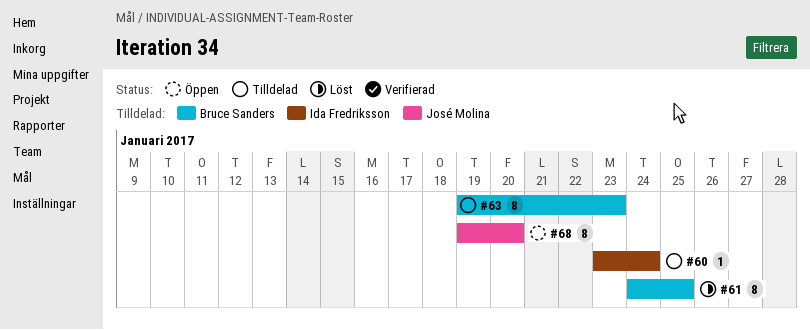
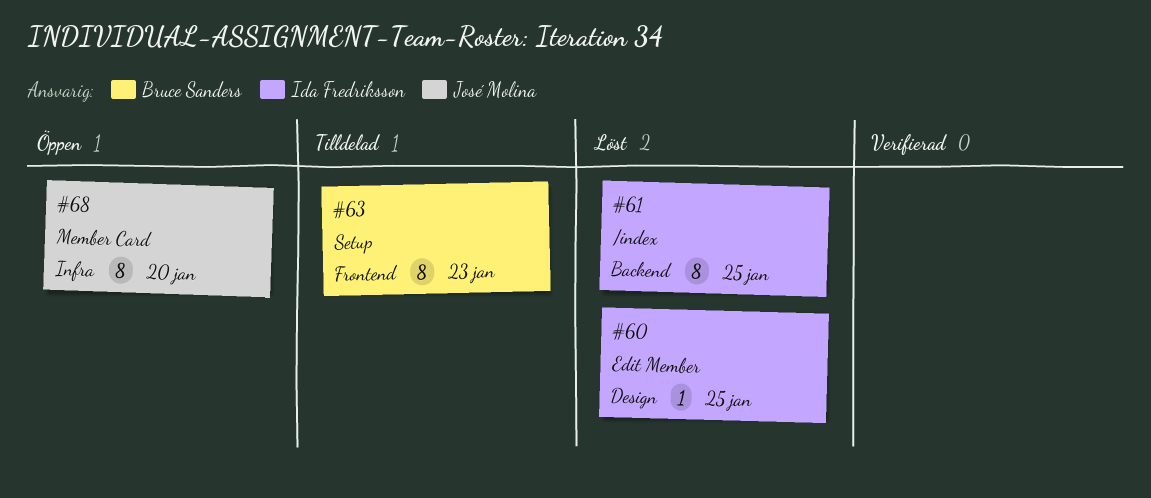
#60, status: Tilldelad -> Löst
#60, due: Jan 24 -> Jan 25
#61, owner: Bruce Sanders -> Ida Fredriksson

